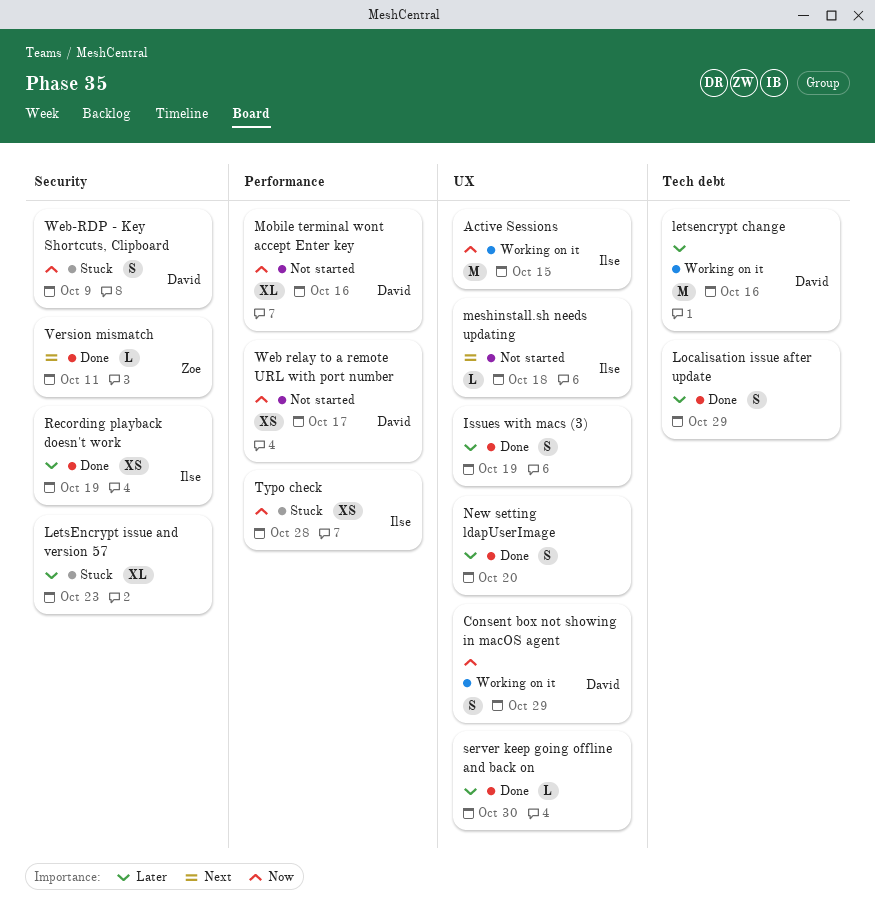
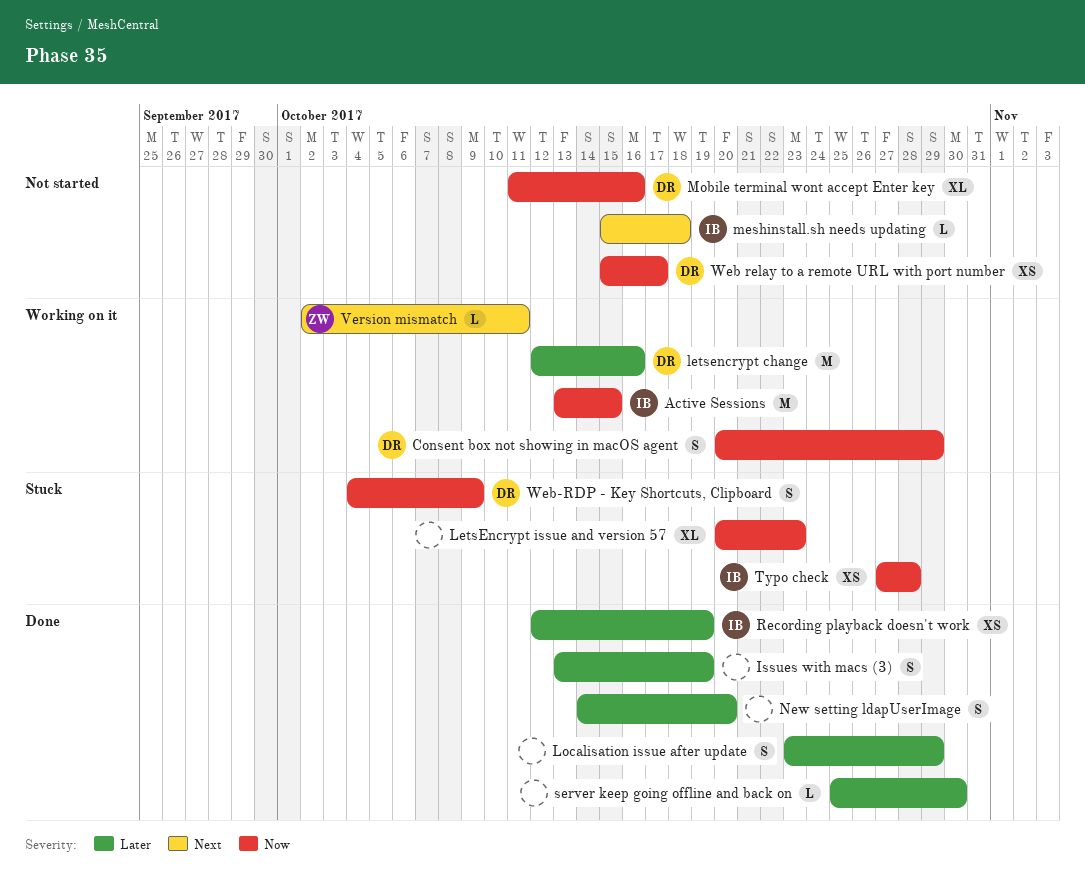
LetsEncrypt issue and version 57, priority: Later -> Now
Version mismatch, status: Done -> Working on it

